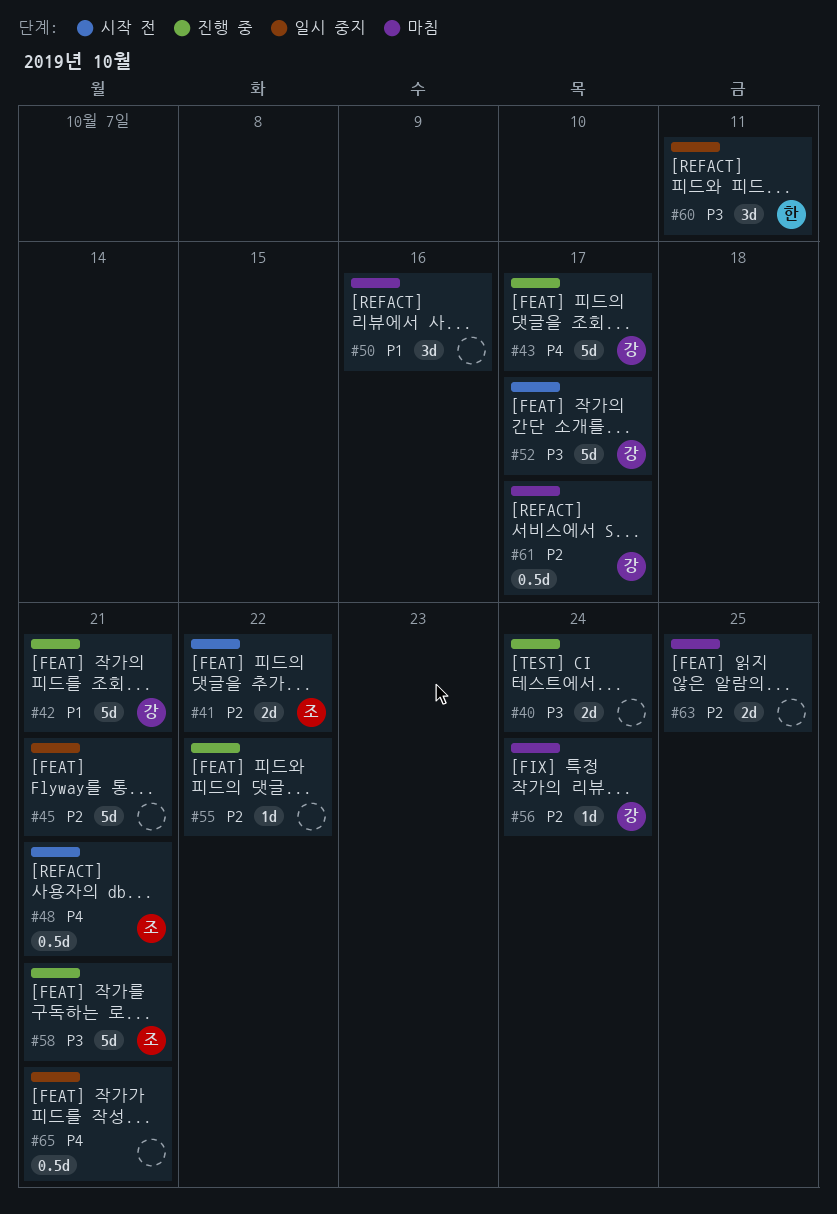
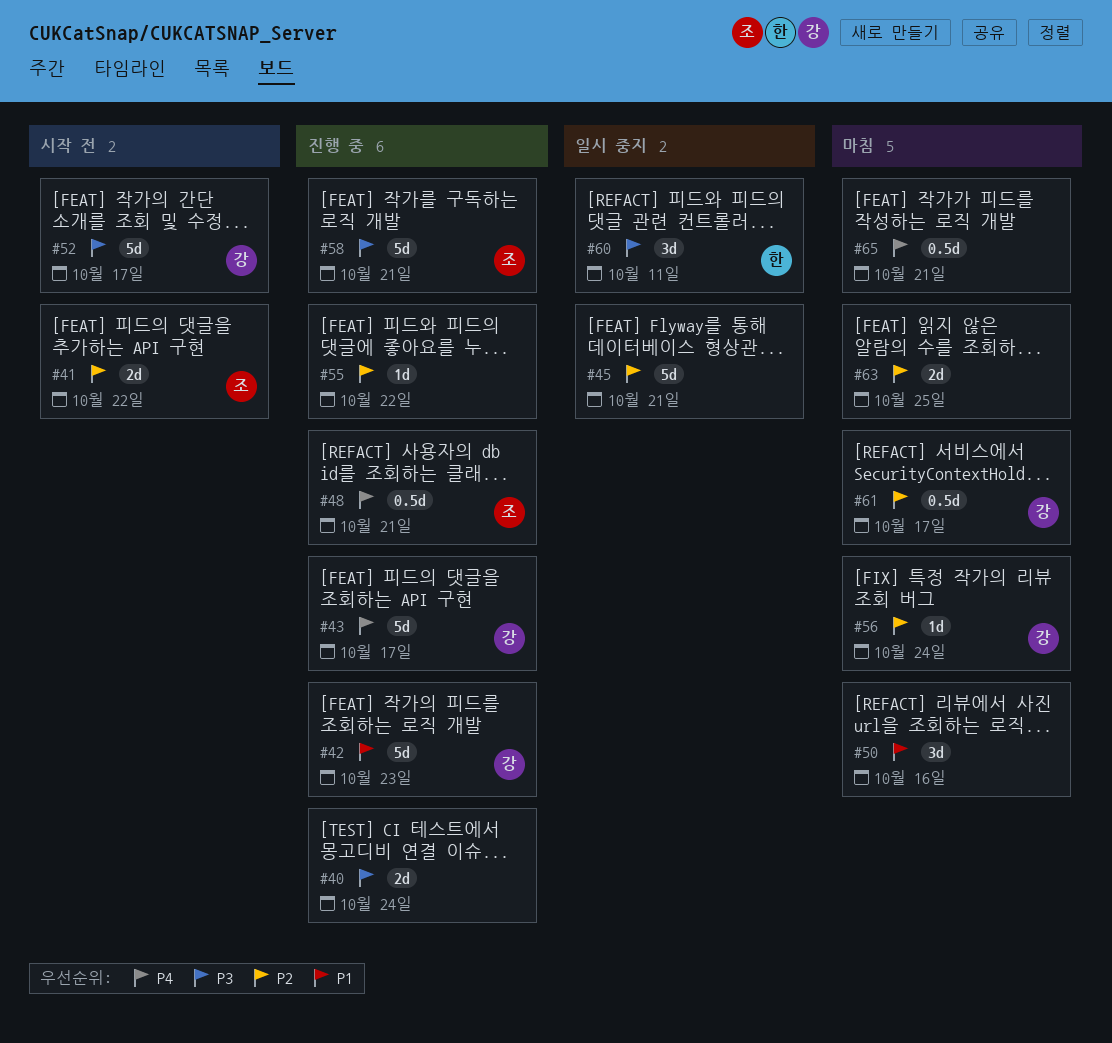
#42, due: Oct 21 -> Oct 23
#48, status: 시작 전 -> 진행 중
#65, status: 일시 중지 -> 마침

